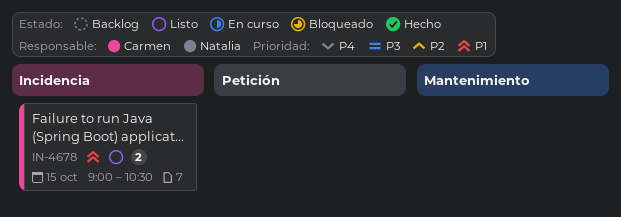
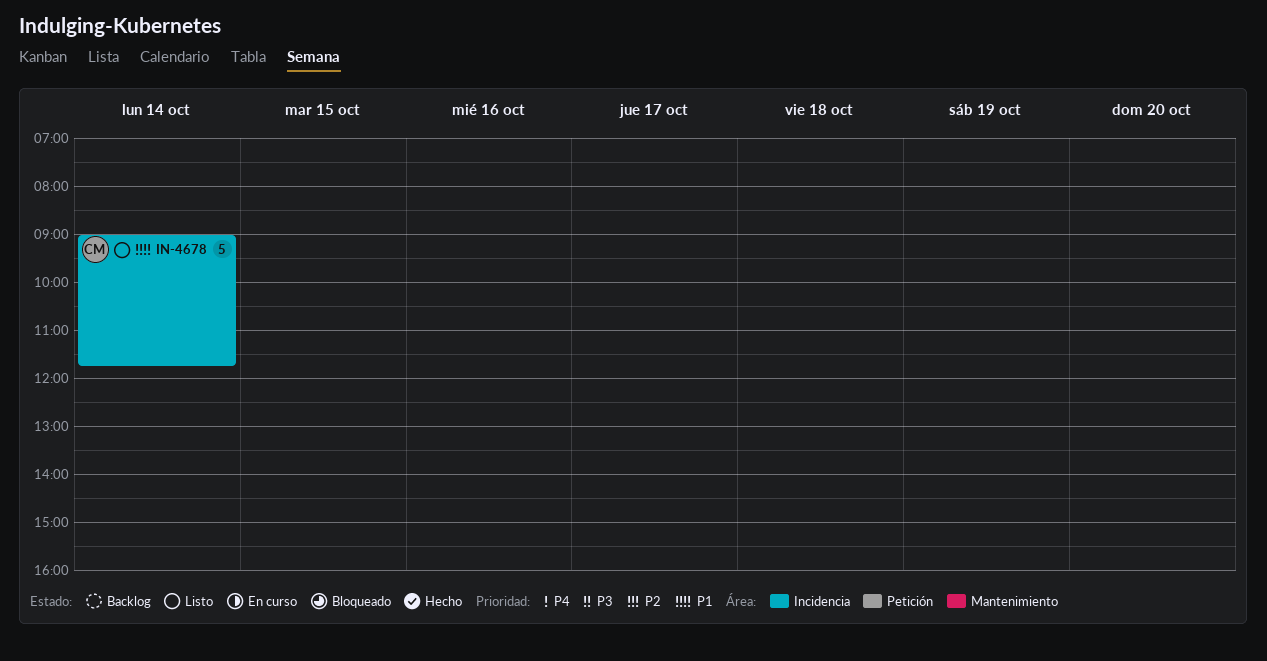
IN-4678, estimate: 2 -> 5
IN-4678, day: Oct 15 -> Oct 14
IN-4678, ends: 10:30 -> 11:45

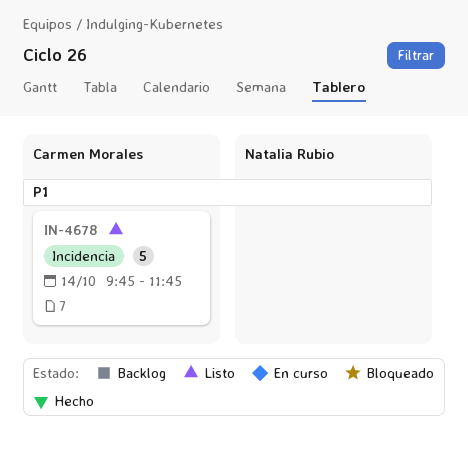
IN-4678, begins: 09:00 -> 09:45

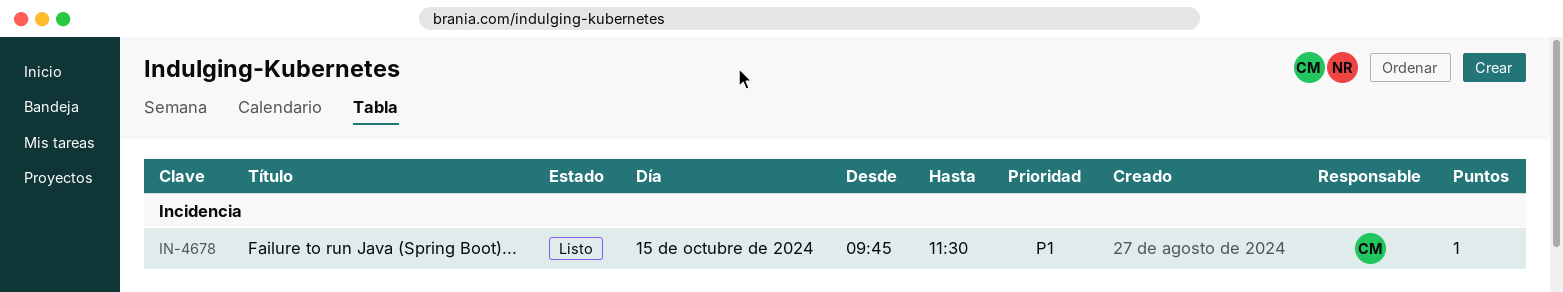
IN-4678, estimate: 5 -> 1
IN-4678, day: Oct 14 -> Oct 15
IN-4678, ends: 11:45 -> 11:30

